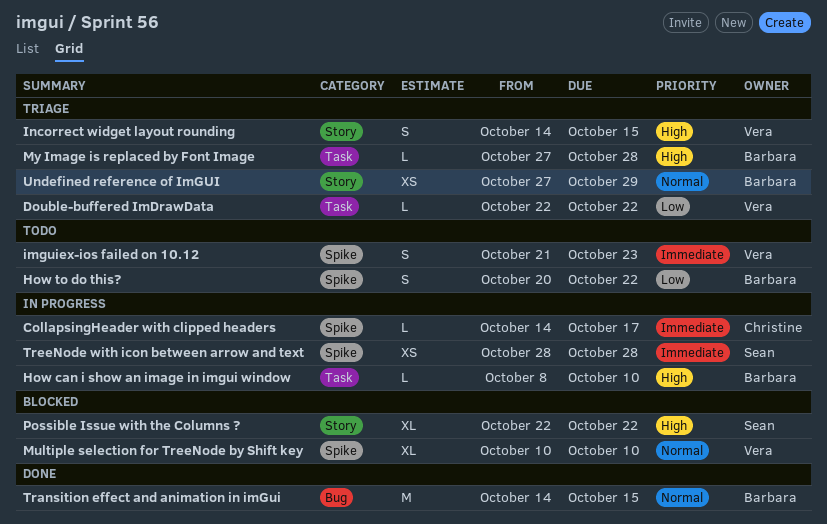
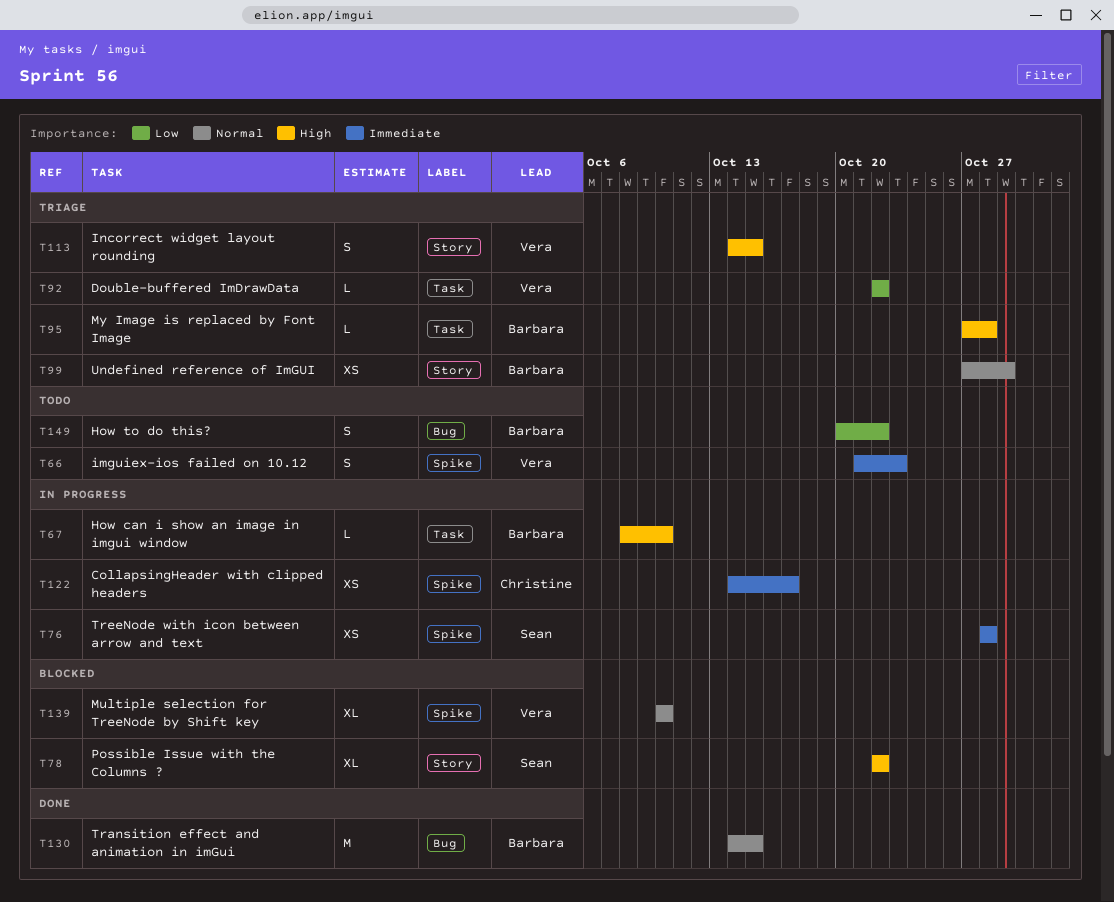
CollapsingHeader with clipped headers, estimate: L -> XS
How to do this?, label: Spike -> Bug

